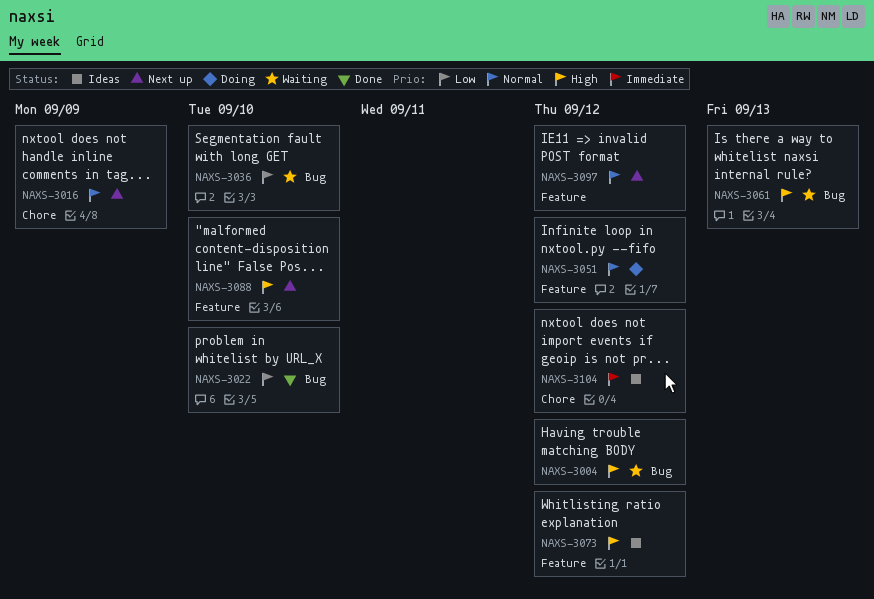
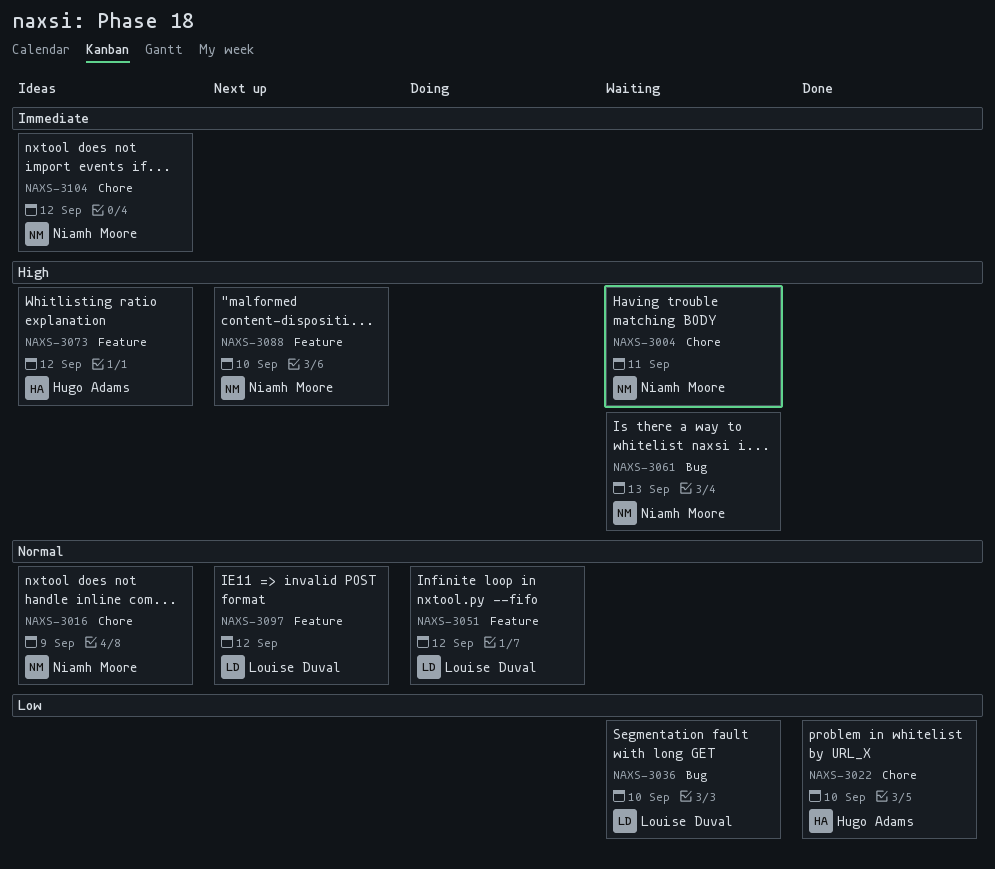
NAXS-3004, label: Bug -> Chore
NAXS-3004, due: Sep 12 -> Sep 11
NAXS-3016, status: Next up -> Ideas
NAXS-3022, label: Bug -> Chore

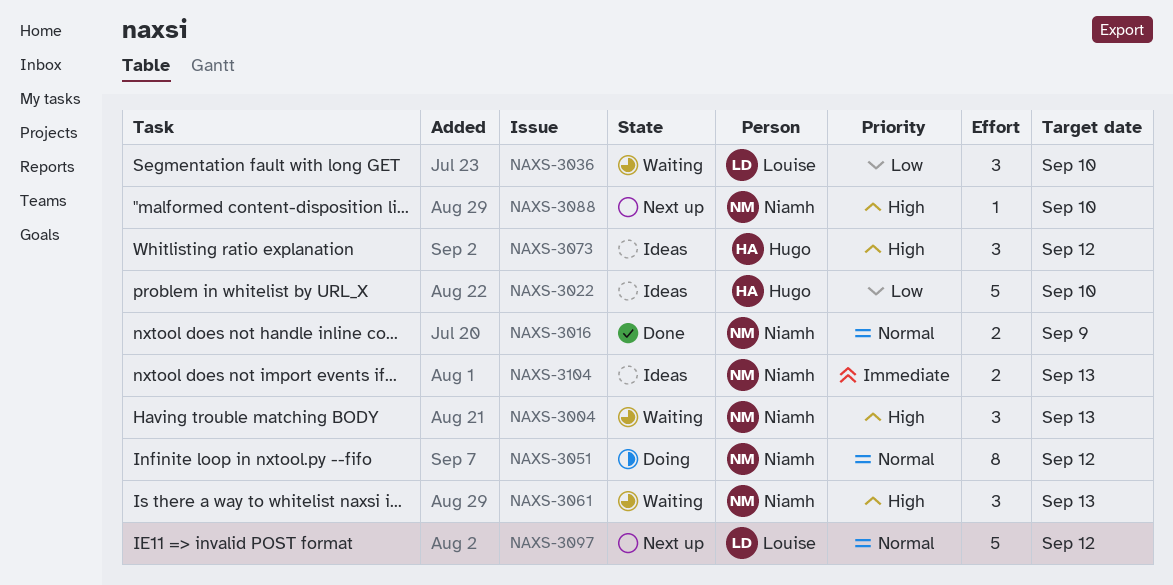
NAXS-3004, due: Sep 11 -> Sep 13
NAXS-3016, status: Ideas -> Done
NAXS-3022, status: Done -> Ideas
NAXS-3051, owner: Louise Duval -> Niamh Moore
NAXS-3104, due: Sep 12 -> Sep 13

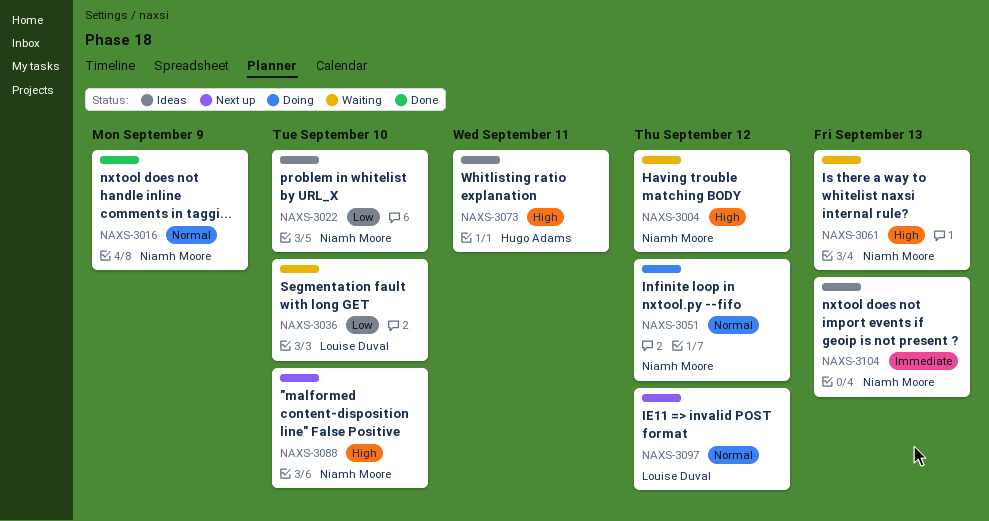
NAXS-3004, due: Sep 13 -> Sep 12
NAXS-3022, owner: Hugo Adams -> Niamh Moore
NAXS-3073, due: Sep 12 -> Sep 11

